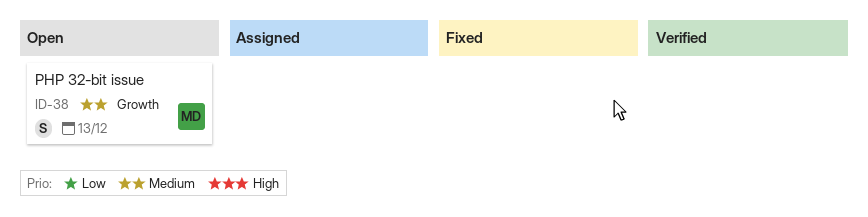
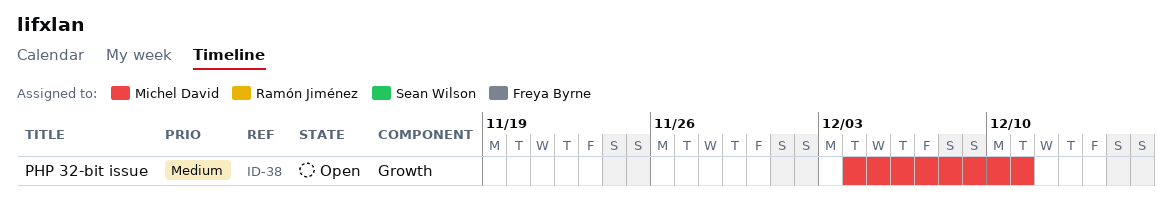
ID-38, due: Dec 13 -> Dec 11

